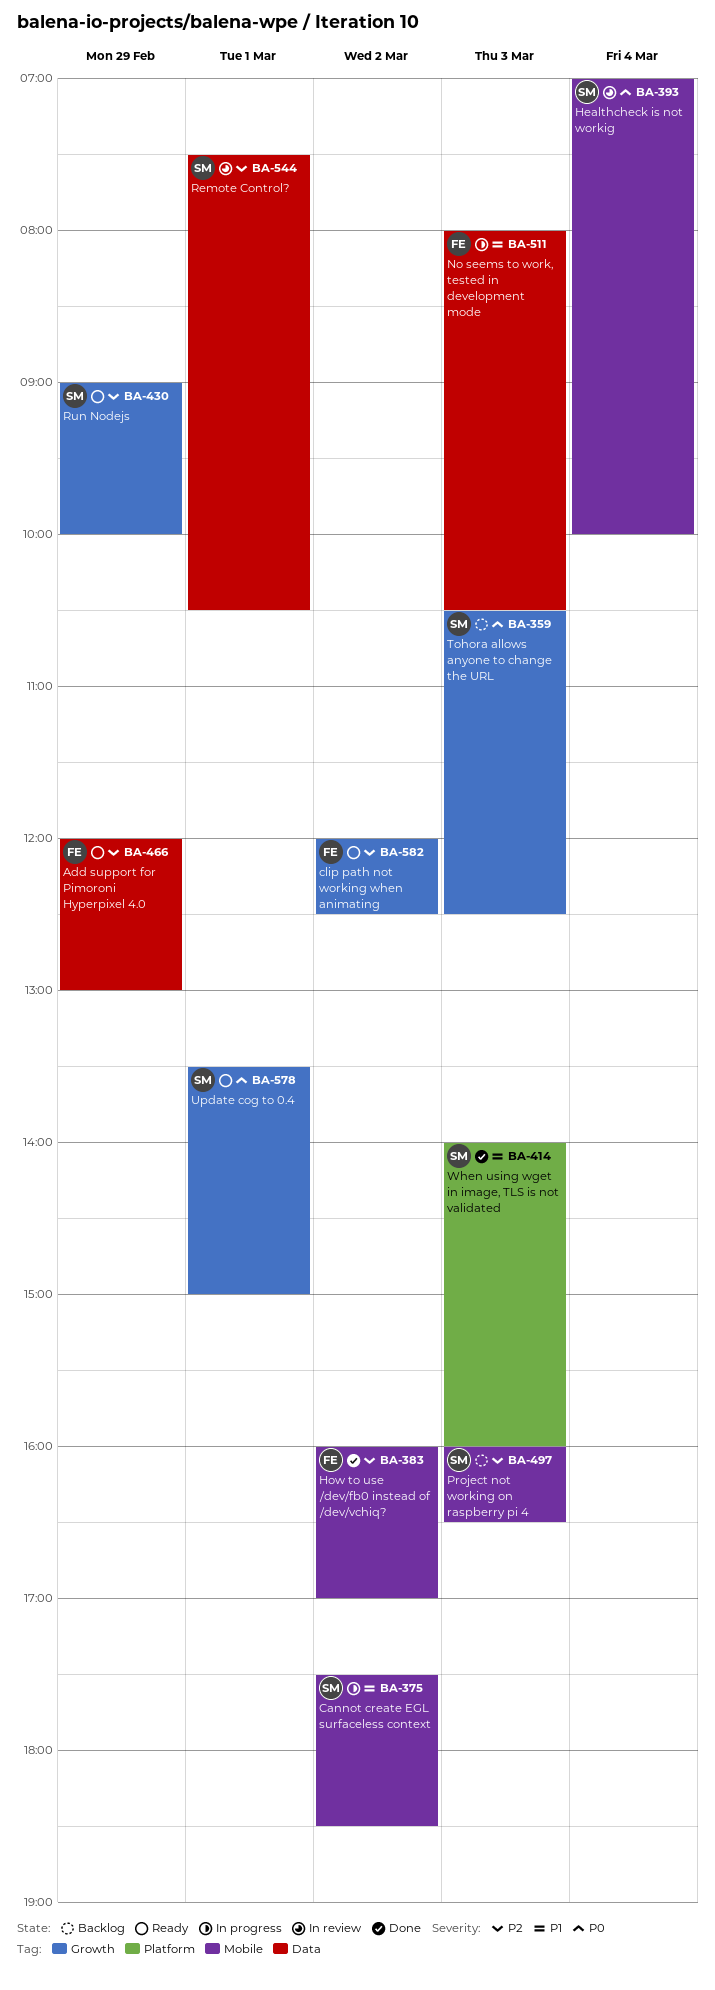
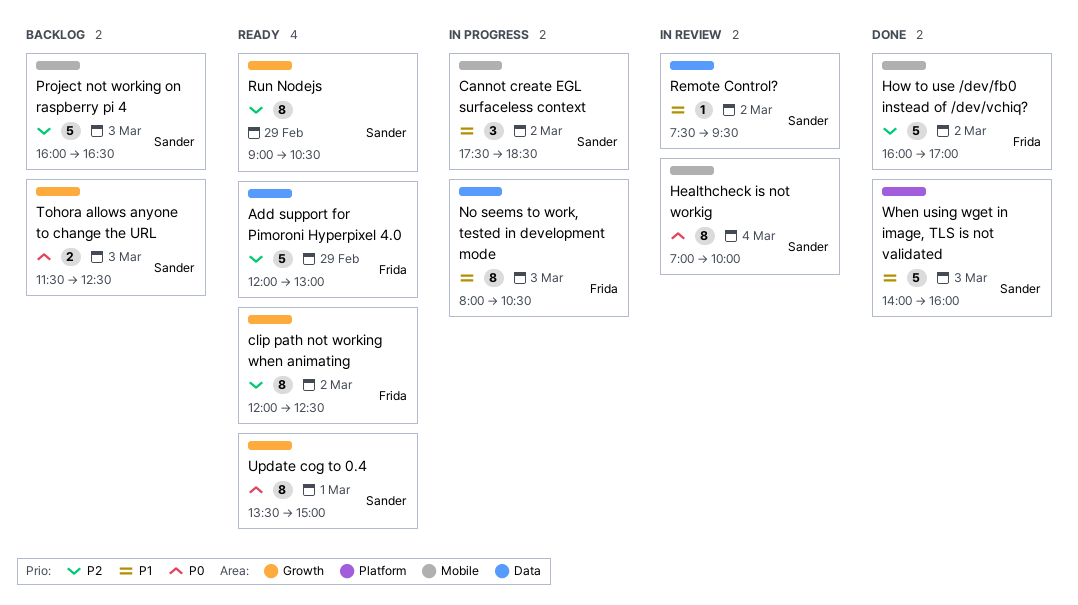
Remote Control?, priority: P2 -> P1
Remote Control?, day: Mar 1 -> Mar 2
Remote Control?, ends: 10:30 -> 09:30
Run Nodejs, ends: 10:00 -> 10:30
Tohora allows anyone to change the URL, begins: 10:30 -> 11:30

